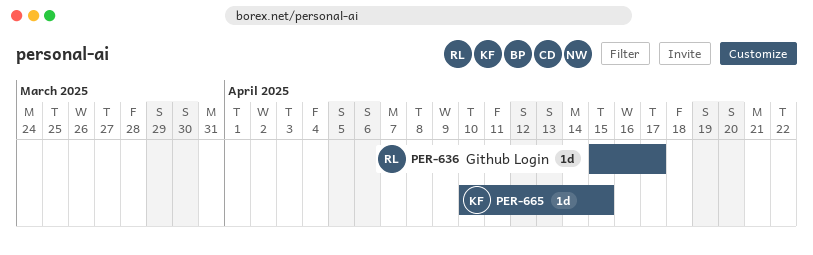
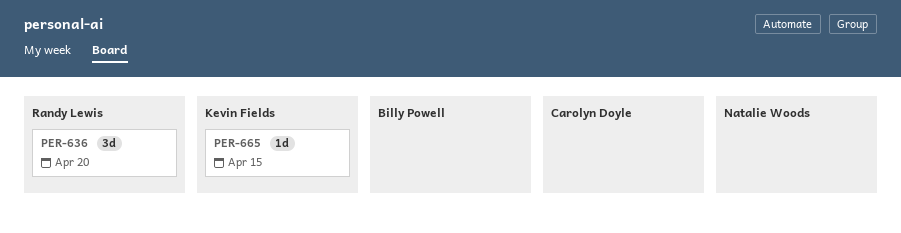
PER-636, estimate: 1d -> 3d
PER-636, due: Apr 17 -> Apr 20

